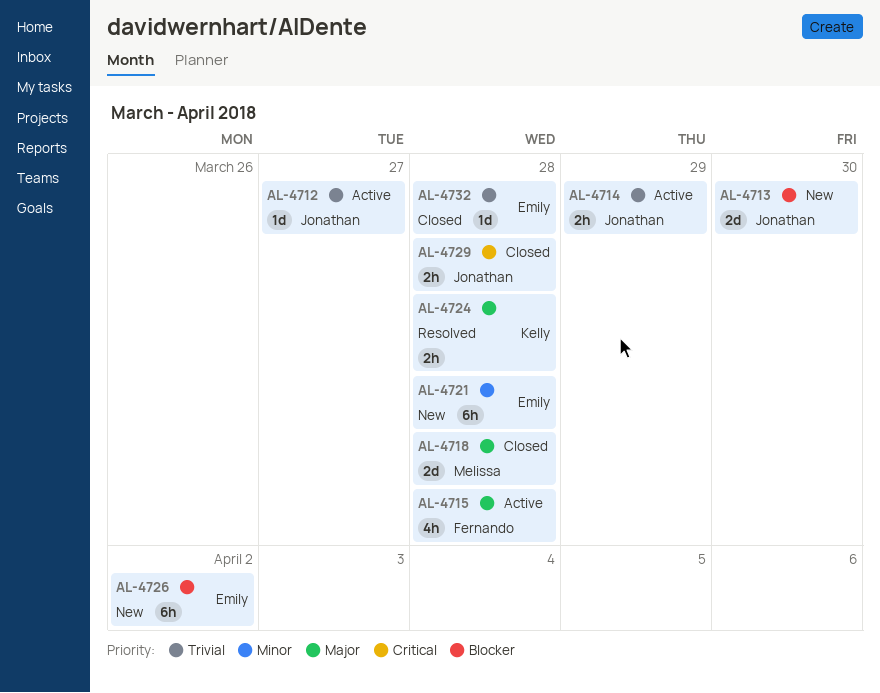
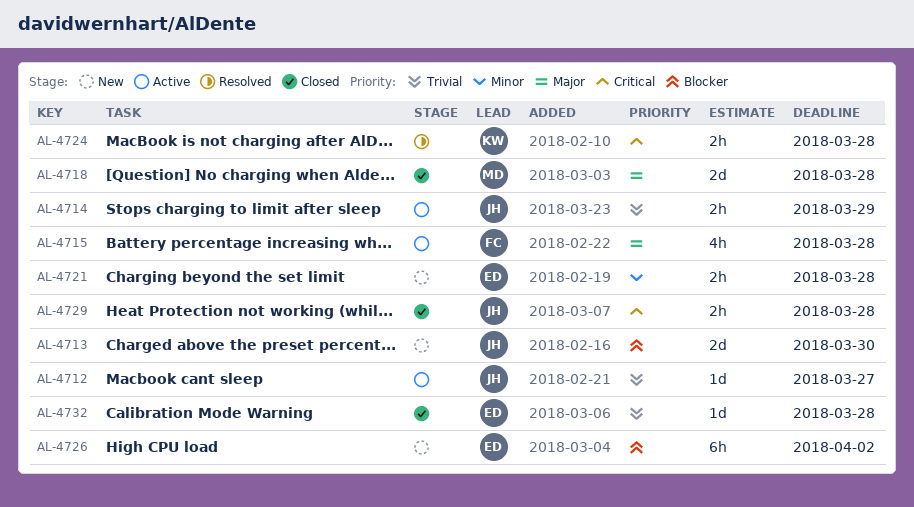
AL-4721, estimate: 6h -> 2h
AL-4724, priority: Major -> Critical

